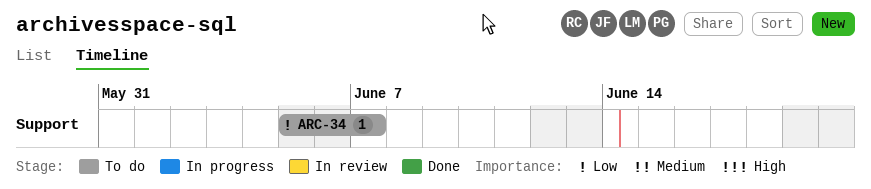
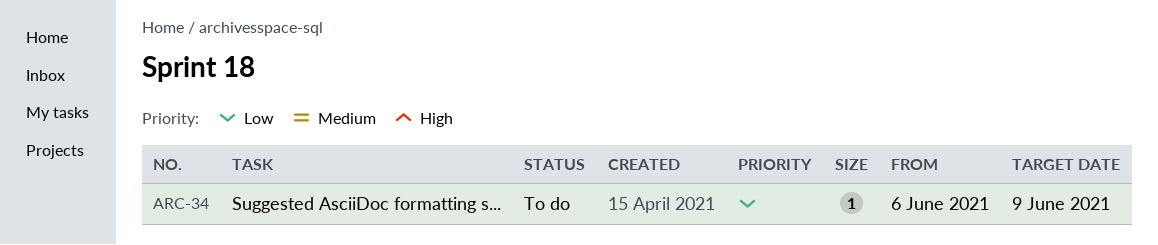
ARC-34, start: Jun 5 -> Jun 6
ARC-34, due: Jun 7 -> Jun 9

